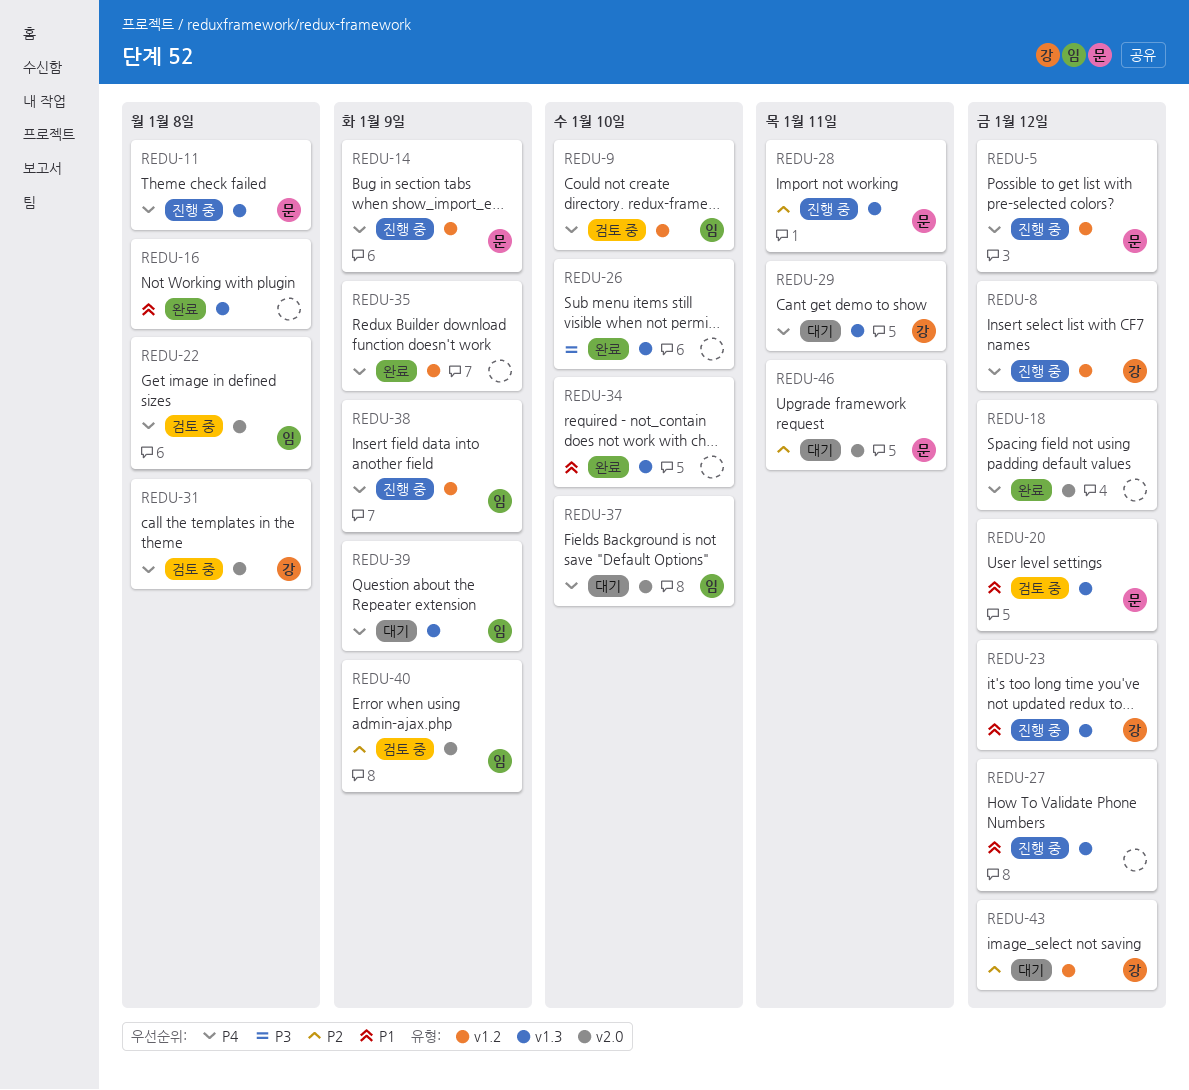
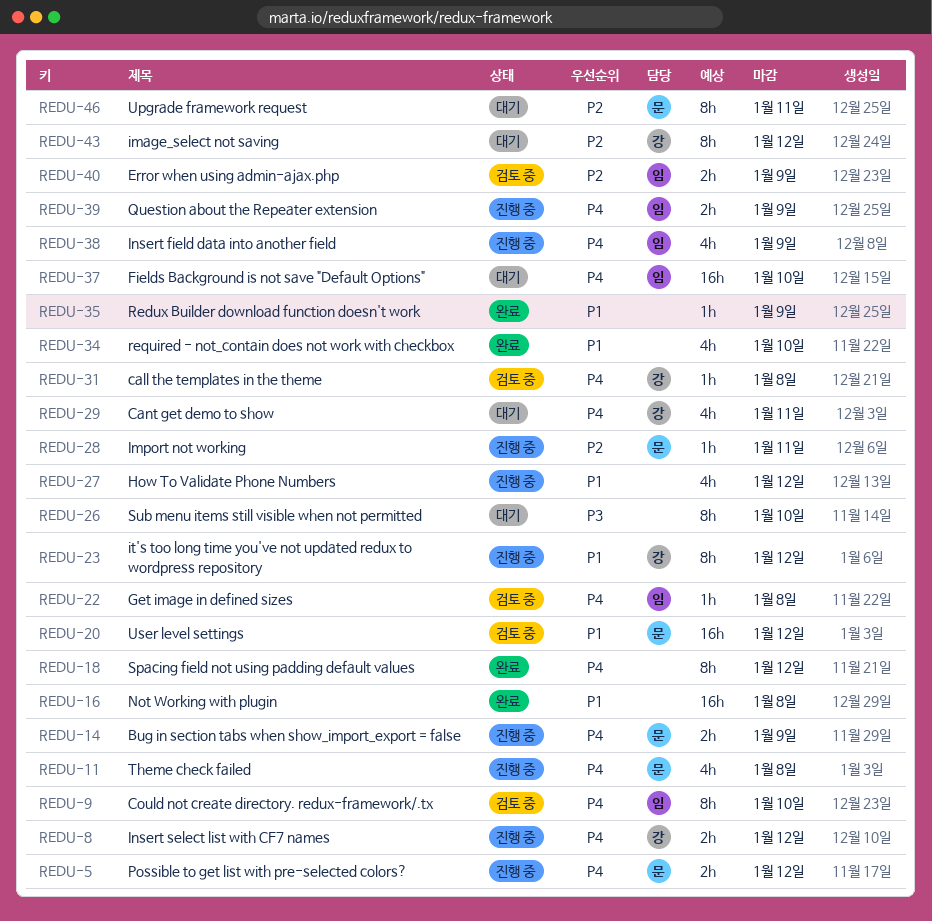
REDU-26, status: 완료 -> 대기
REDU-35, priority: P4 -> P1
REDU-39, status: 대기 -> 진행 중

